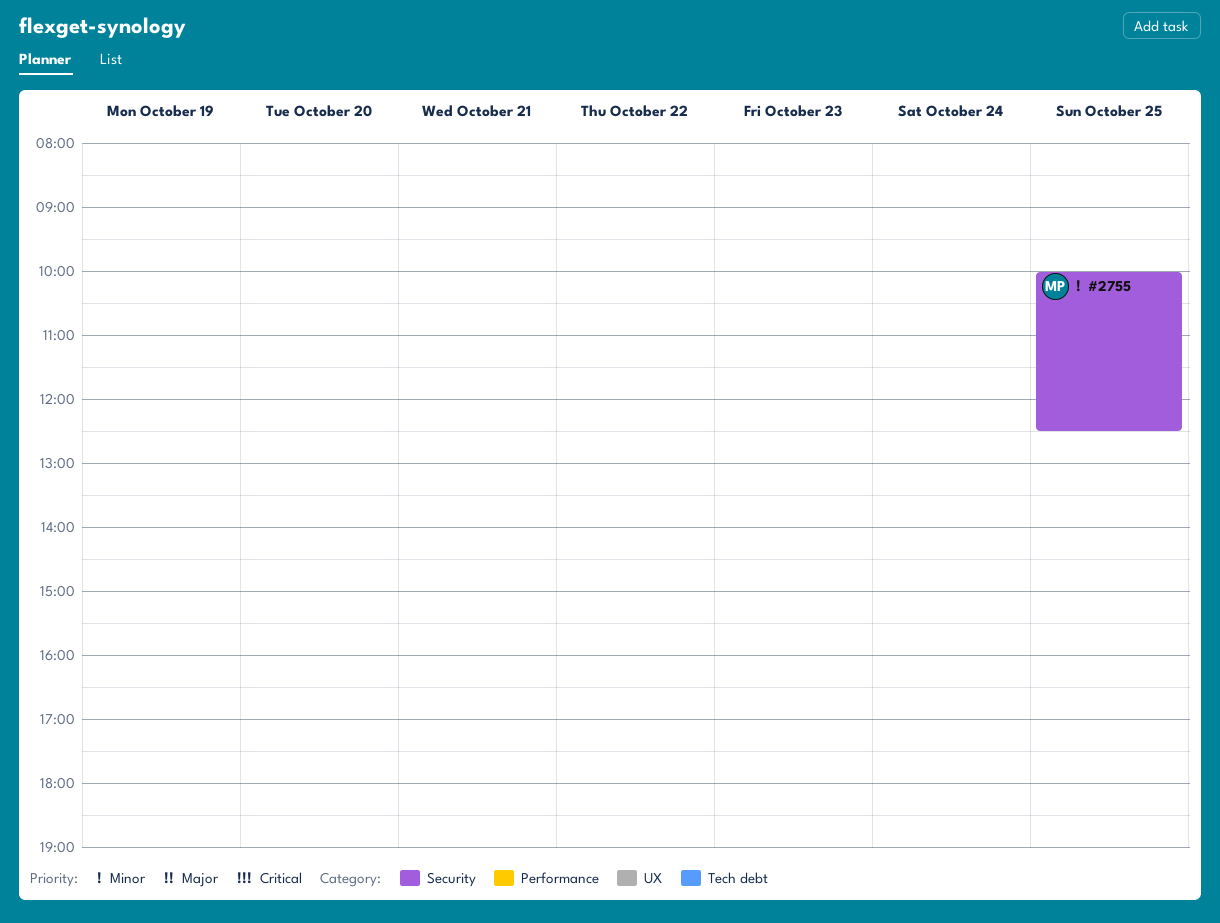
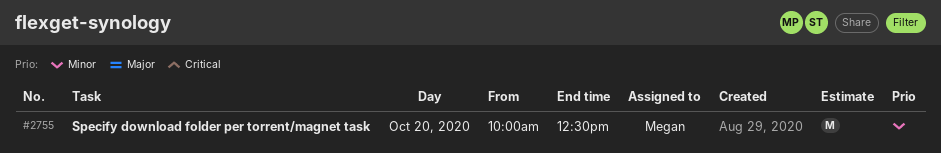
#2755, day: Oct 25 -> Oct 20

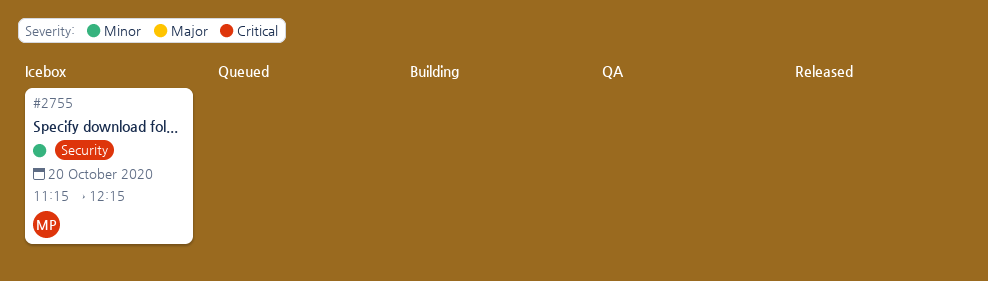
#2755, begins: 10:00 -> 11:15
#2755, ends: 12:30 -> 12:15

